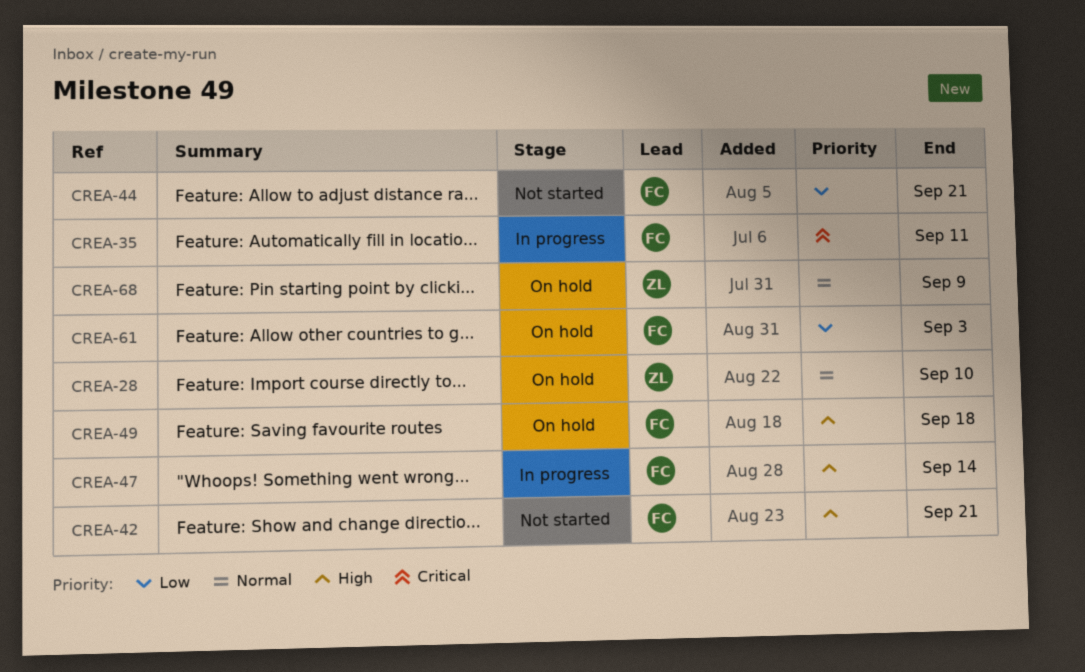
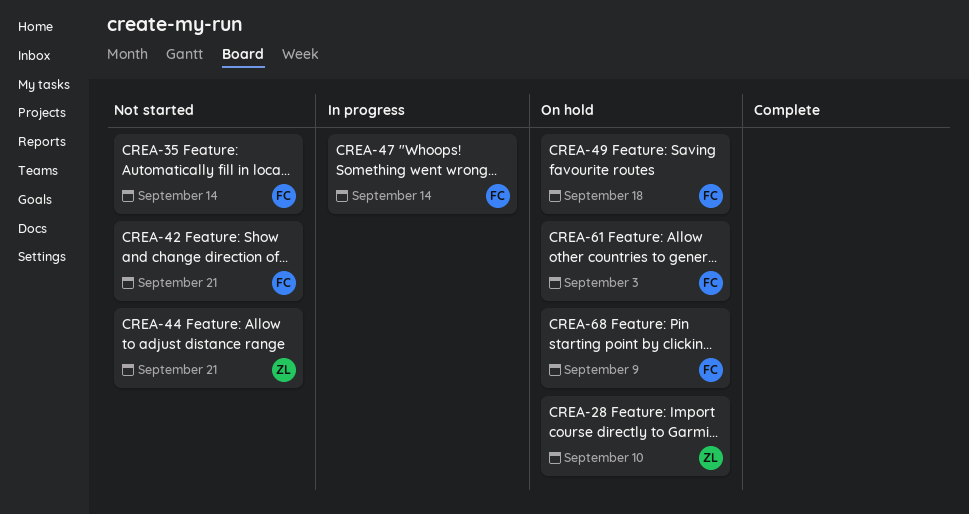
CREA-35, status: In progress -> Not started
CREA-35, due: Sep 11 -> Sep 14
CREA-44, owner: FC -> ZL
CREA-68, owner: ZL -> FC

